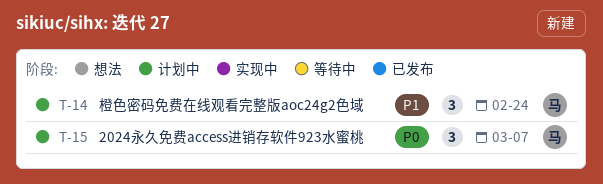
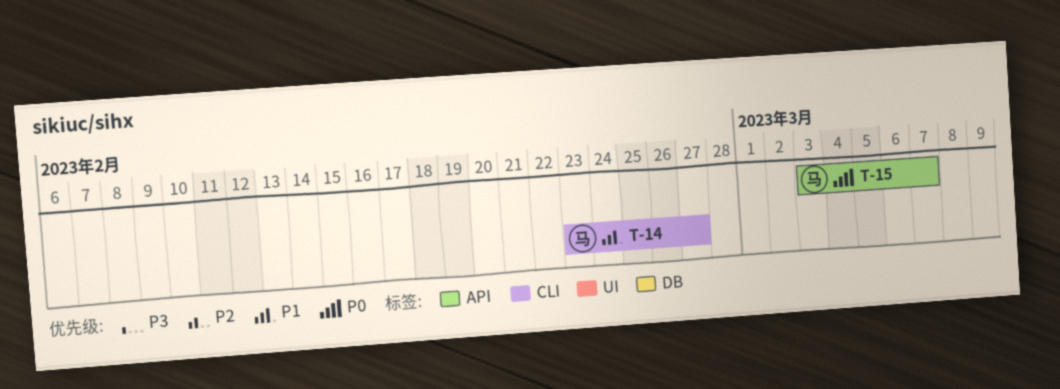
T-14, due: Feb 24 -> Feb 27

